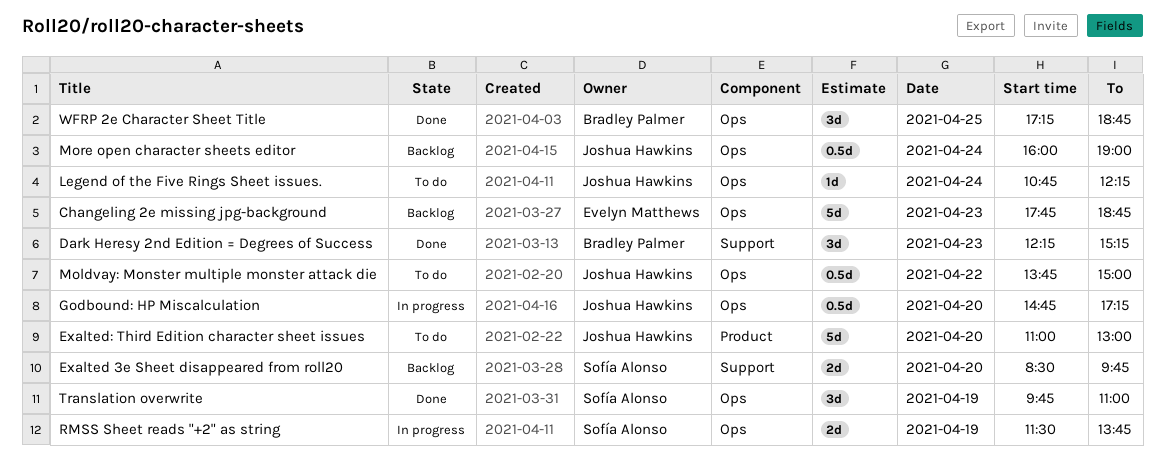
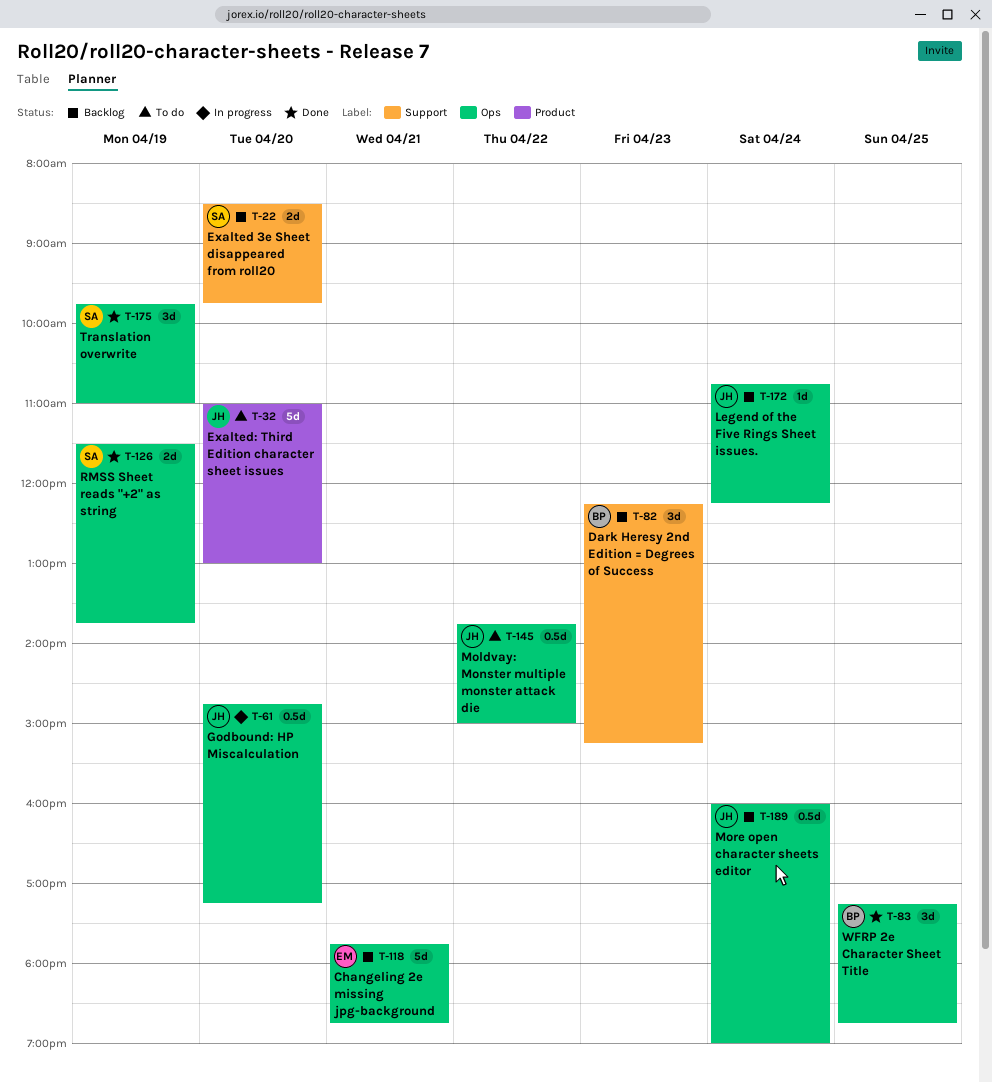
Changeling 2e missing jpg-background, day: Apr 23 -> Apr 21
Dark Heresy 2nd Edition = Degrees of Success, status: Done -> Backlog
Legend of the Five Rings Sheet issues., status: To do -> Backlog
RMSS Sheet reads "+2" as string, status: In progress -> Done

